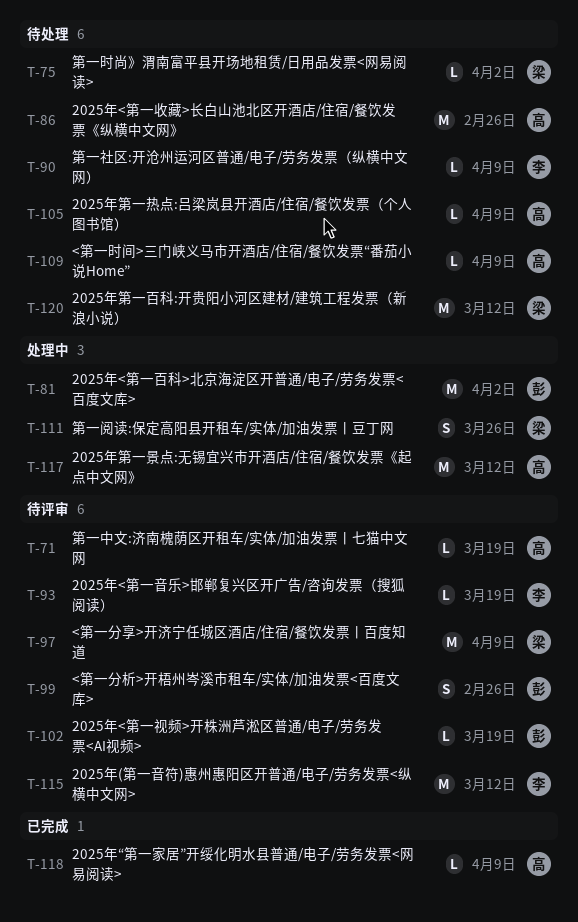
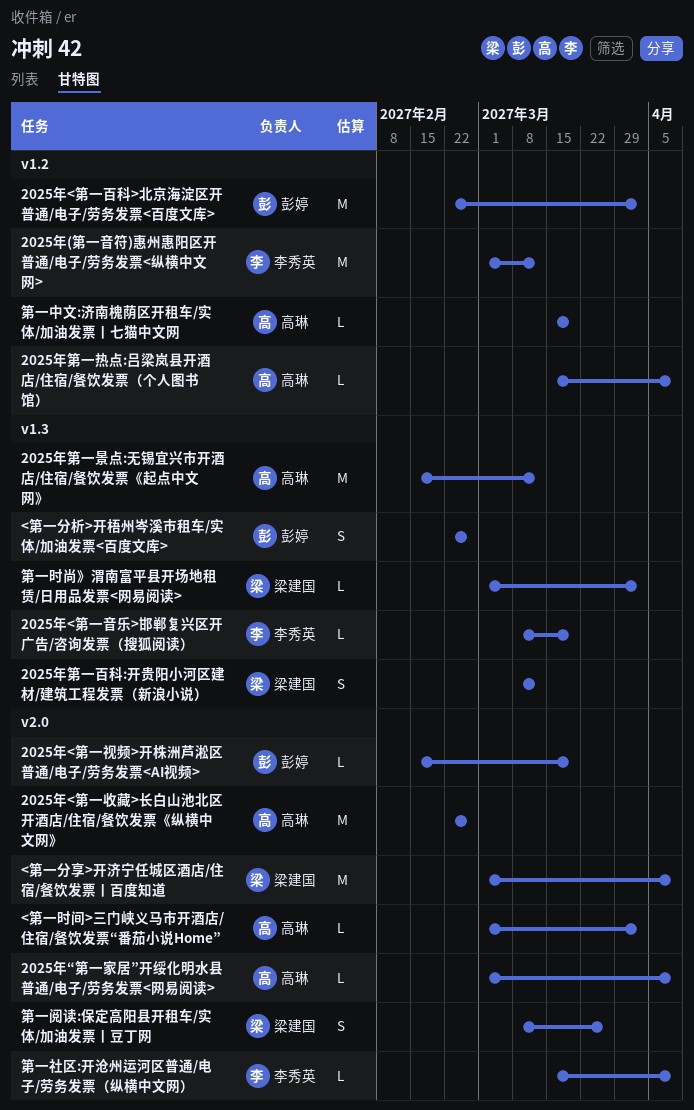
2025年第一百科:开贵阳小河区建材/建筑工程发票（新浪小说）, estimate: M -> S
<第一时间>三门峡义马市开酒店/住宿/餐饮发票“番茄小说Home”, due: Apr 9 -> Apr 2

